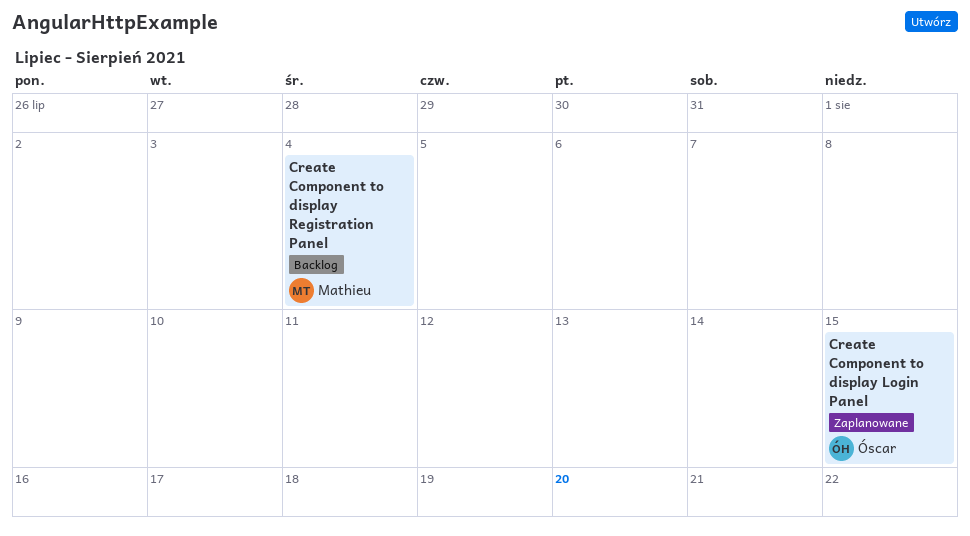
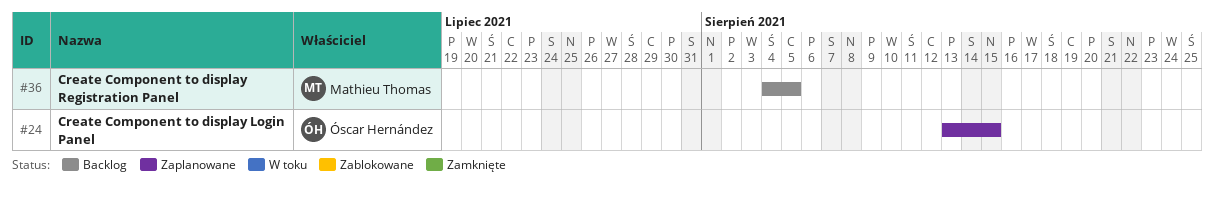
Create Component to display Registration Panel, due: Aug 4 -> Aug 5

